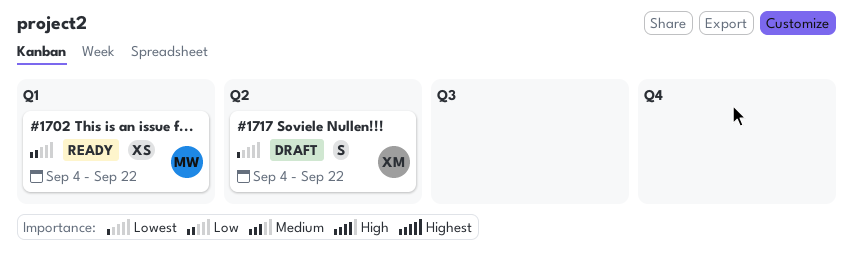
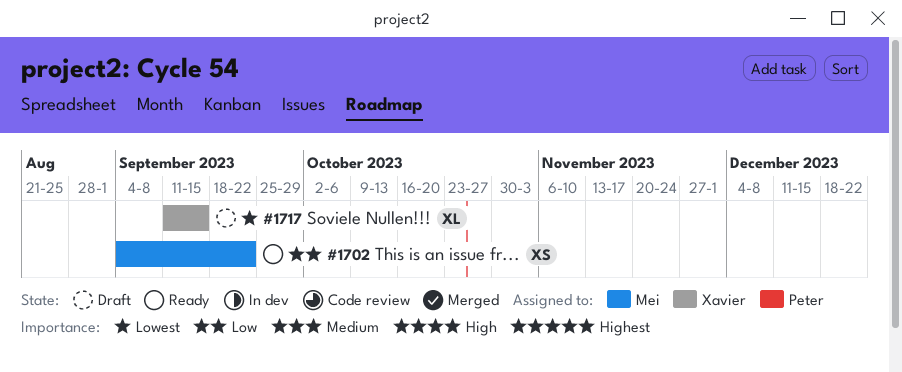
#1717, estimate: S -> XL
#1717, start: Sep 4 -> Sep 11
#1717, due: Sep 22 -> Sep 15

